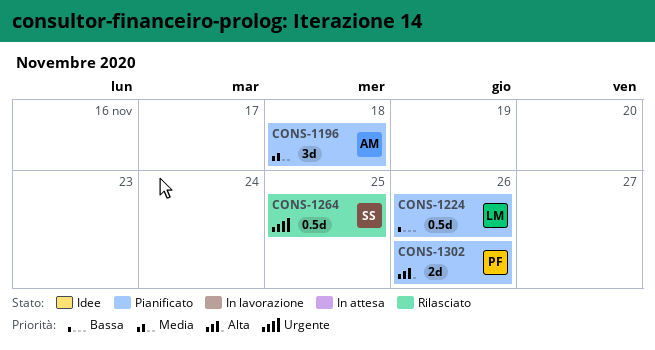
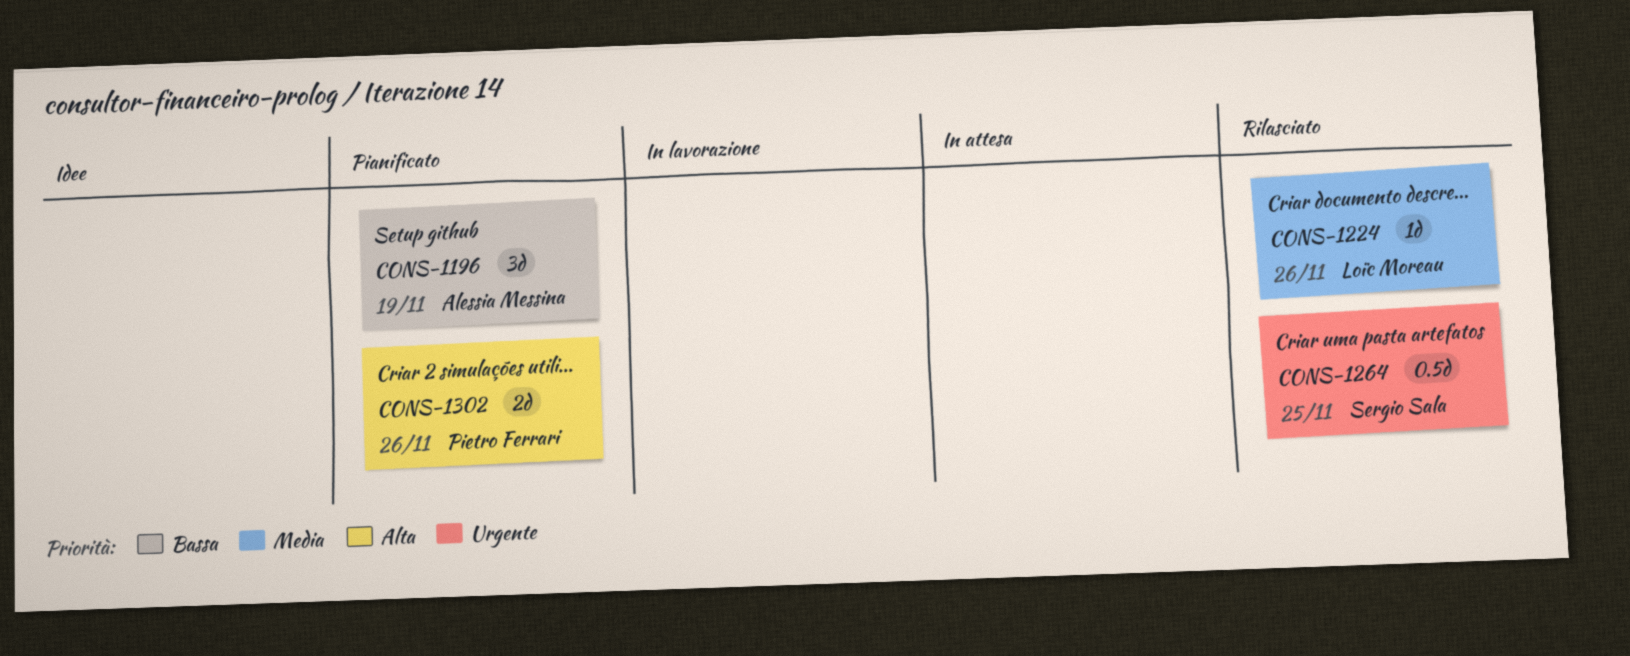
CONS-1196, priority: Media -> Bassa
CONS-1196, due: Nov 18 -> Nov 19
CONS-1224, status: Pianificato -> Rilasciato
CONS-1224, priority: Bassa -> Media
CONS-1224, estimate: 0.5d -> 1d

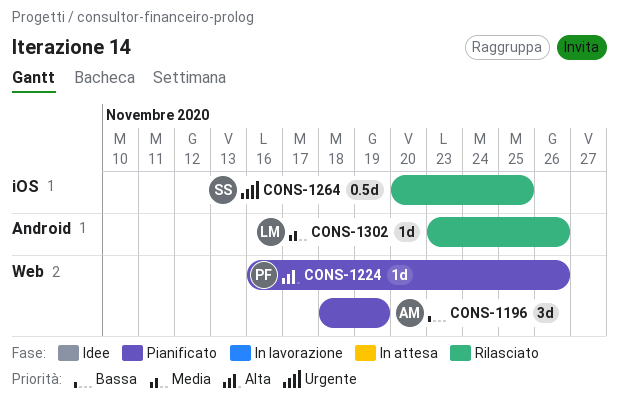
CONS-1224, status: Rilasciato -> Pianificato
CONS-1224, owner: Loïc Moreau -> Pietro Ferrari
CONS-1224, priority: Media -> Alta
CONS-1302, status: Pianificato -> Rilasciato
CONS-1302, owner: Pietro Ferrari -> Loïc Moreau
CONS-1302, priority: Alta -> Media
CONS-1302, estimate: 2d -> 1d

